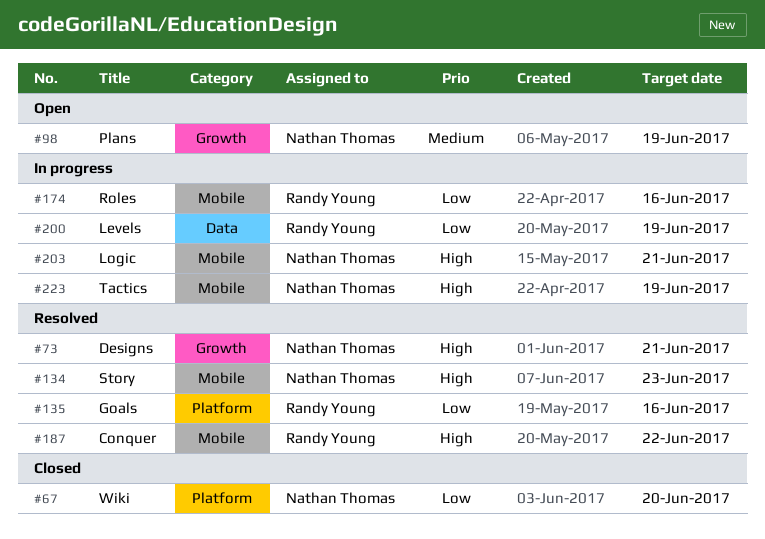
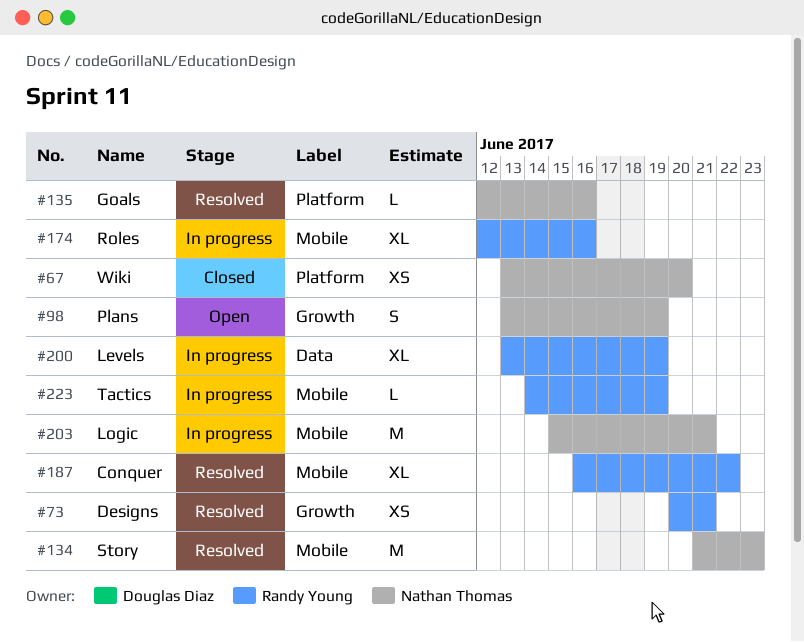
#73, owner: Nathan Thomas -> Randy Young
#135, owner: Randy Young -> Nathan Thomas
#223, owner: Nathan Thomas -> Randy Young

